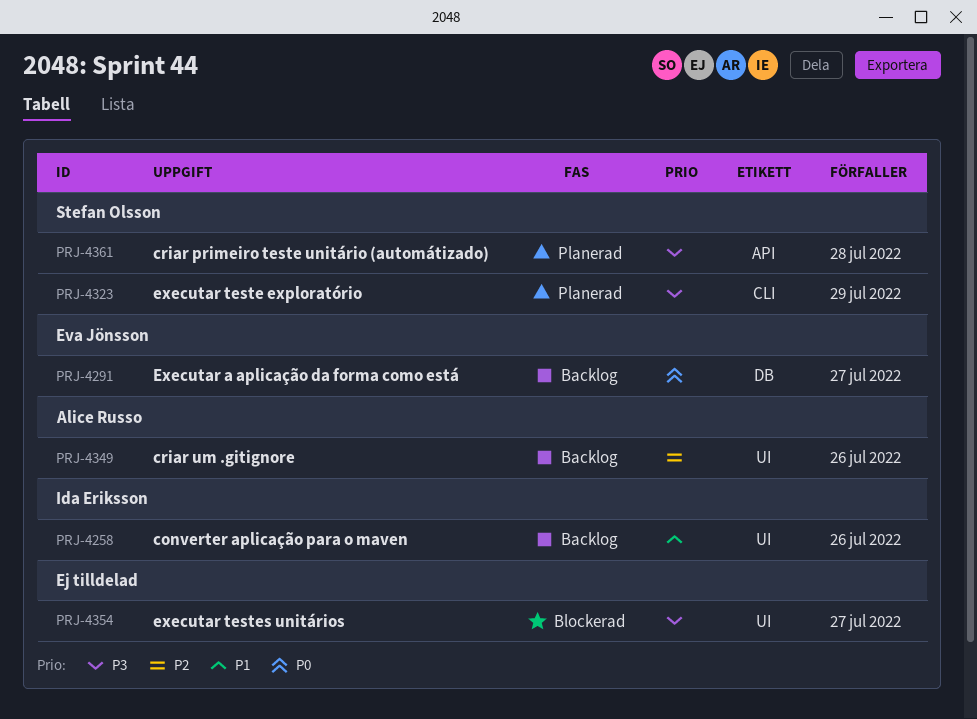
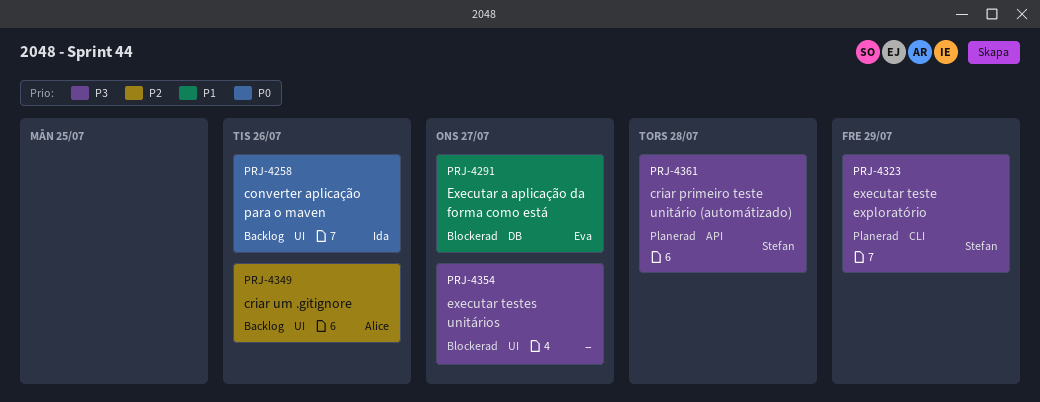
PRJ-4258, priority: P1 -> P0
PRJ-4291, status: Backlog -> Blockerad
PRJ-4291, priority: P0 -> P1

